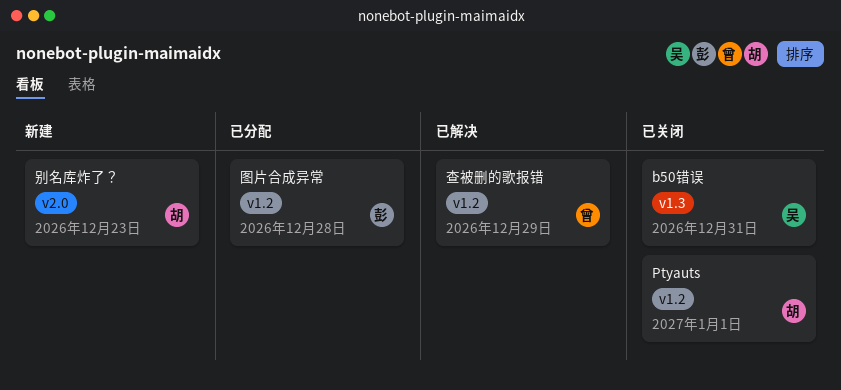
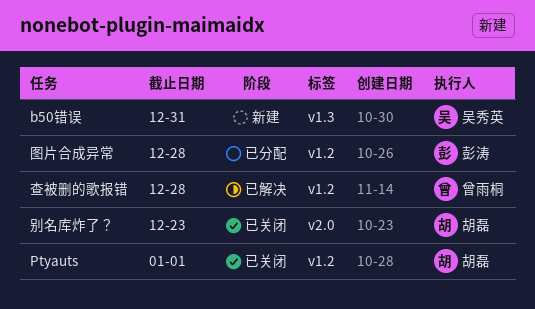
b50错误, status: 已关闭 -> 新建
别名库炸了？, status: 新建 -> 已关闭
查被删的歌报错, due: Dec 29 -> Dec 28

